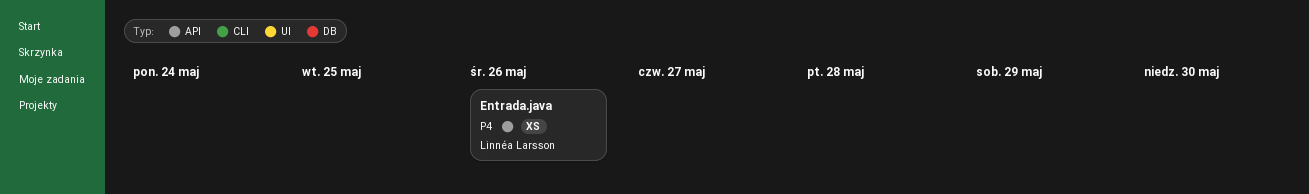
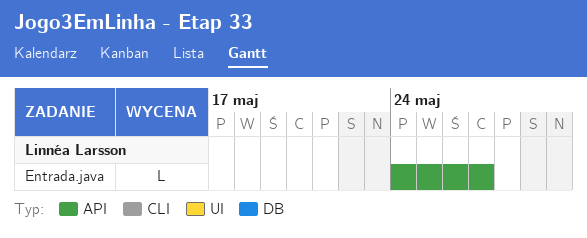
Entrada.java, estimate: XS -> L
Entrada.java, due: May 26 -> May 27

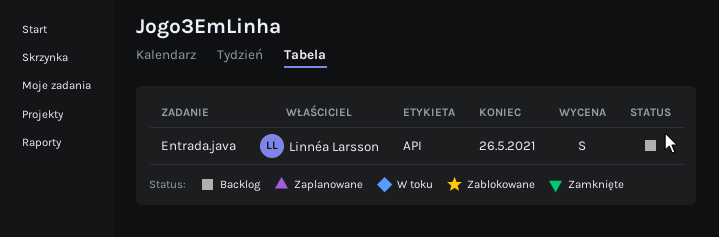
Entrada.java, estimate: L -> S
Entrada.java, due: May 27 -> May 26

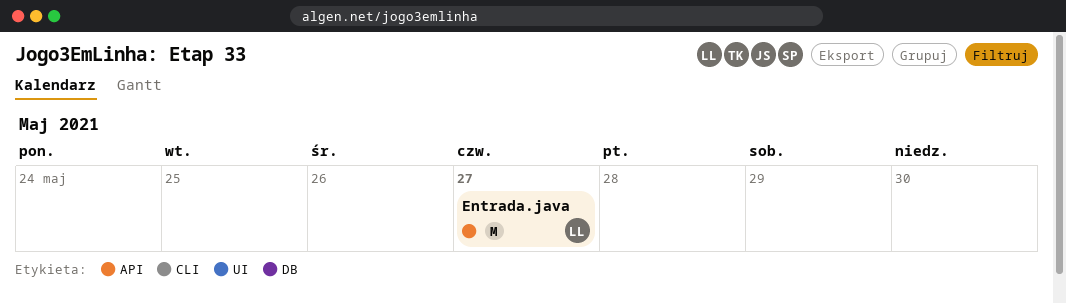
Entrada.java, estimate: S -> M
Entrada.java, due: May 26 -> May 27

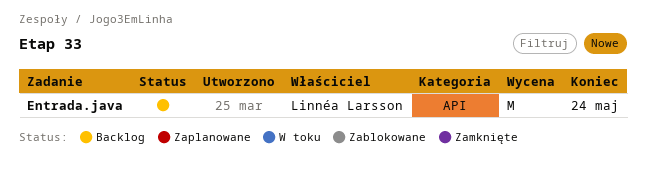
Entrada.java, due: May 27 -> May 24

